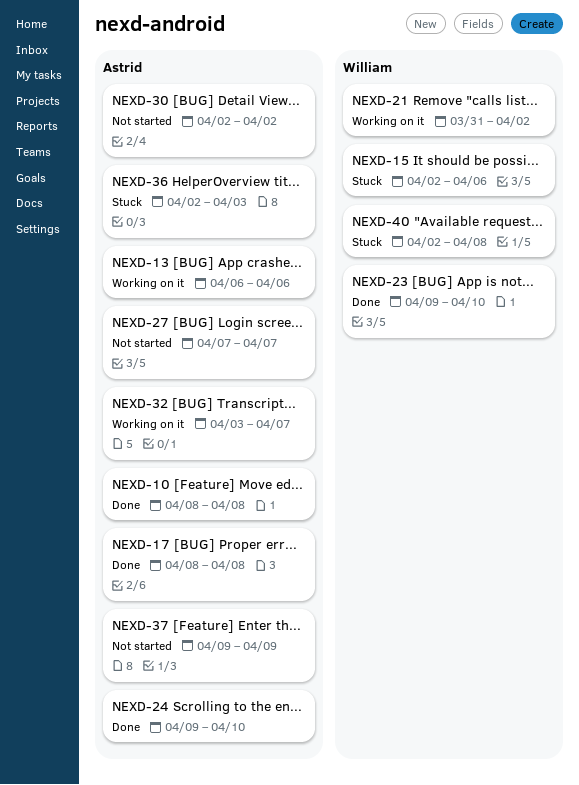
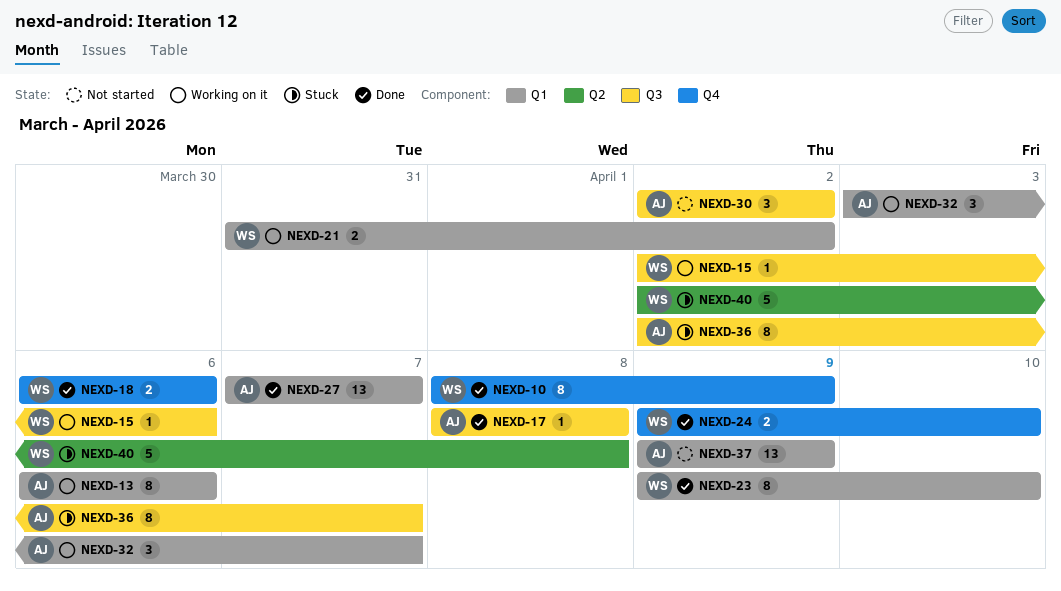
NEXD-10, owner: Astrid -> William
NEXD-10, due: Apr 8 -> Apr 9
NEXD-15, status: Stuck -> Working on it
NEXD-18: none -> present
NEXD-24, owner: Astrid -> William
NEXD-27, status: Not started -> Done
NEXD-36, due: Apr 3 -> Apr 7

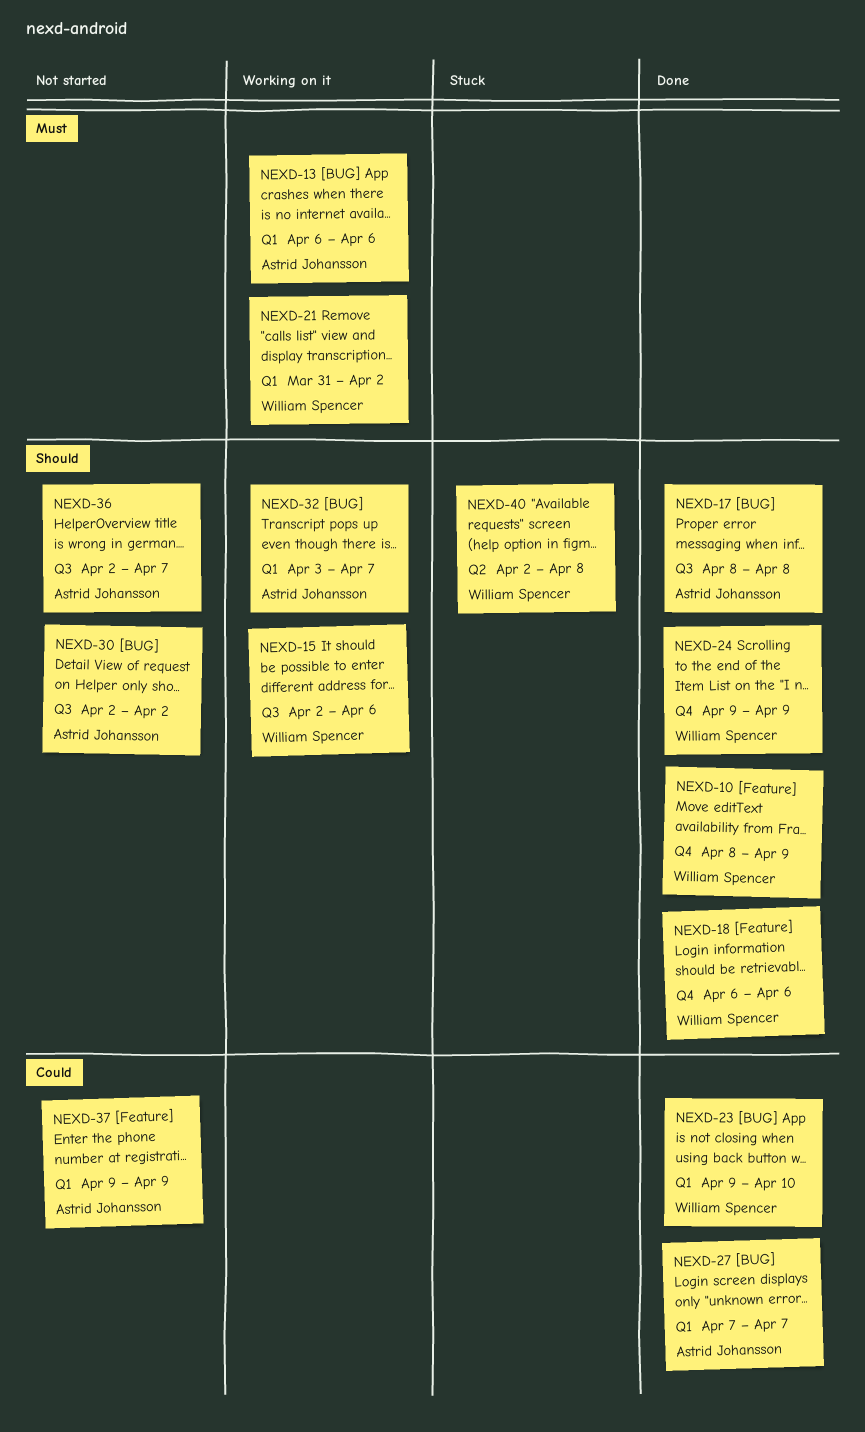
NEXD-24, due: Apr 10 -> Apr 9
NEXD-36, status: Stuck -> Not started

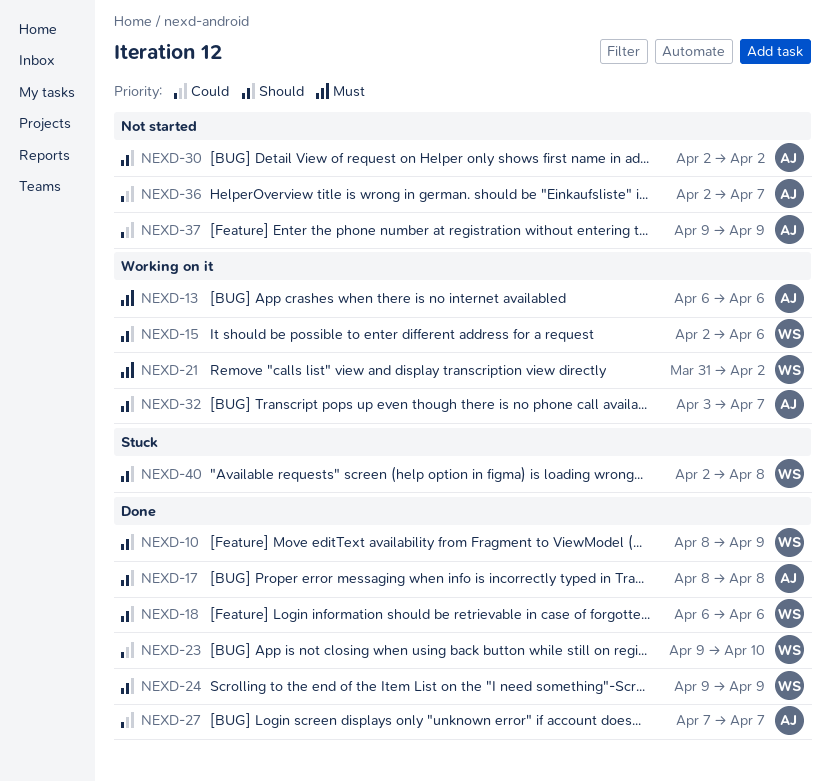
NEXD-36, priority: Should -> Could

